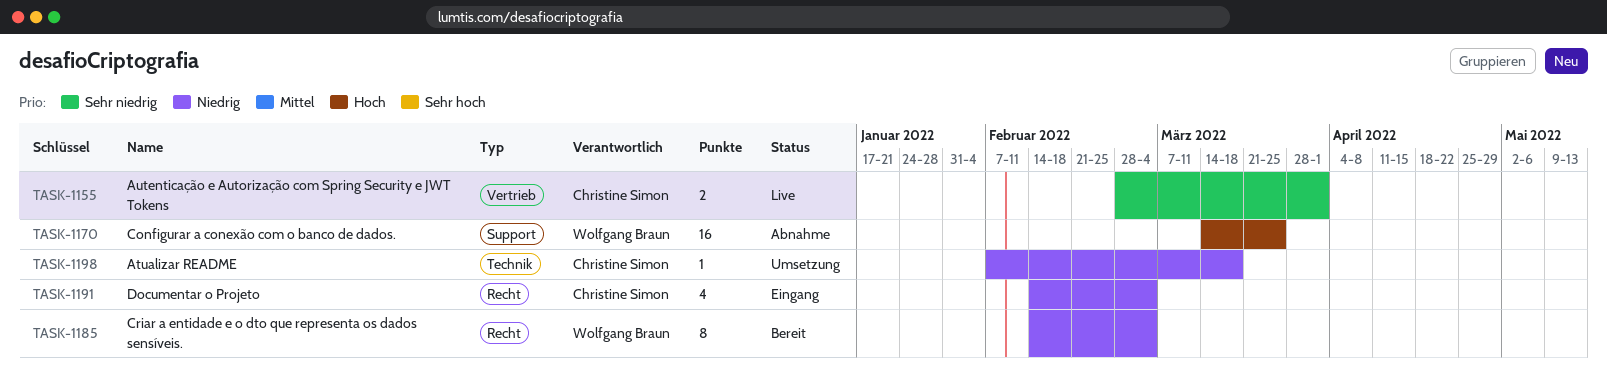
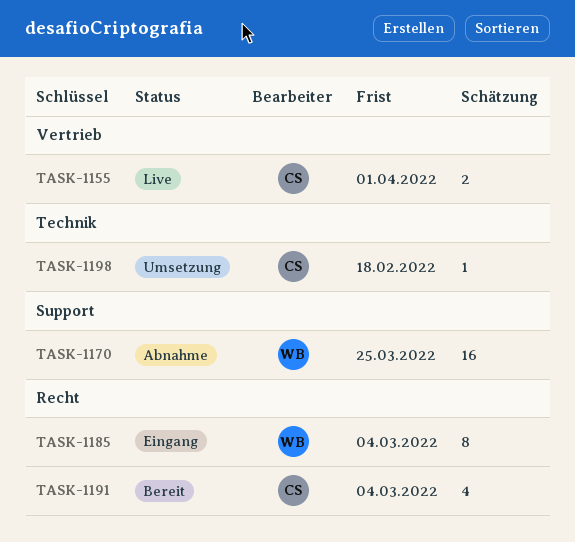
TASK-1185, status: Bereit -> Eingang
TASK-1191, status: Eingang -> Bereit
TASK-1198, due: Mar 18 -> Feb 18

